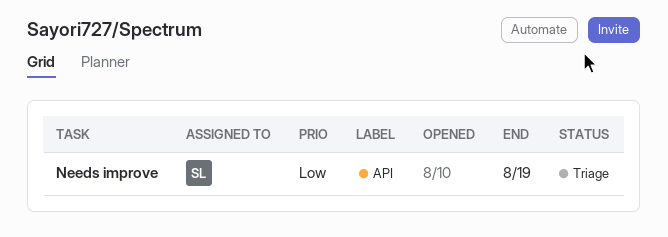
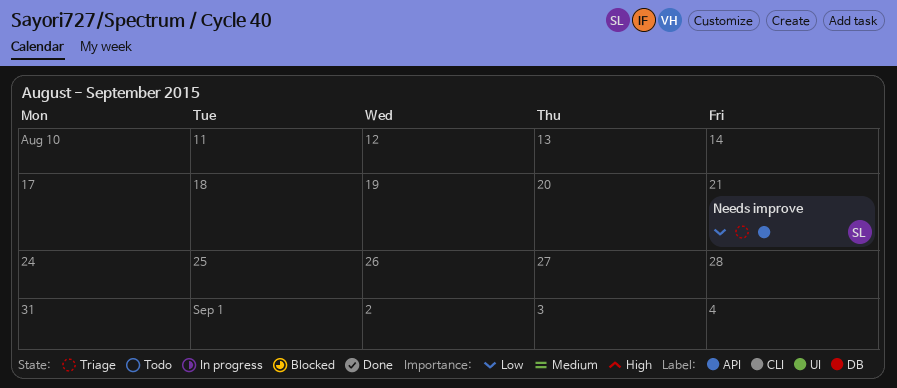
Needs improve, due: Aug 19 -> Aug 21

